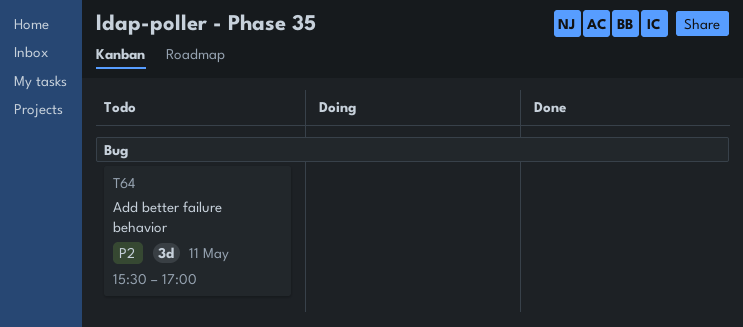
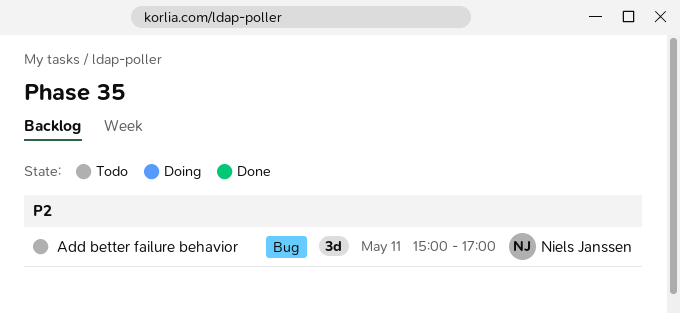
Add better failure behavior, begins: 15:30 -> 15:00

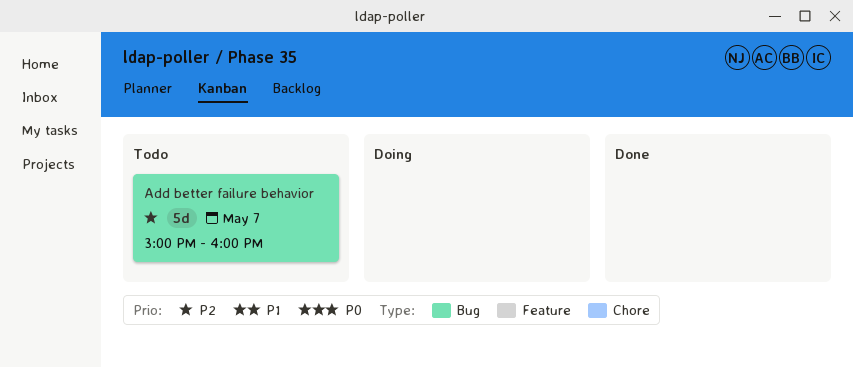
Add better failure behavior, estimate: 3d -> 5d
Add better failure behavior, day: May 11 -> May 7
Add better failure behavior, ends: 17:00 -> 16:00

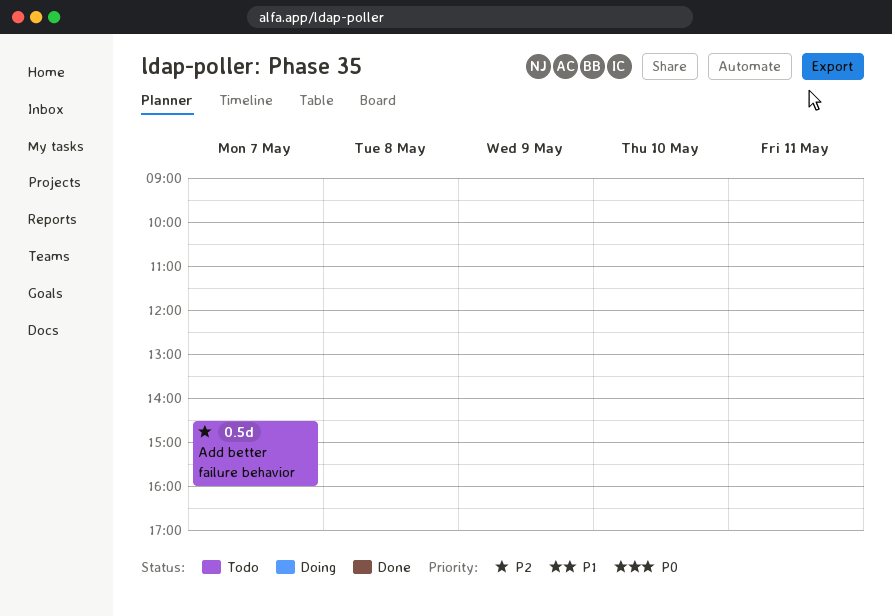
Add better failure behavior, estimate: 5d -> 0.5d
Add better failure behavior, begins: 15:00 -> 14:30

